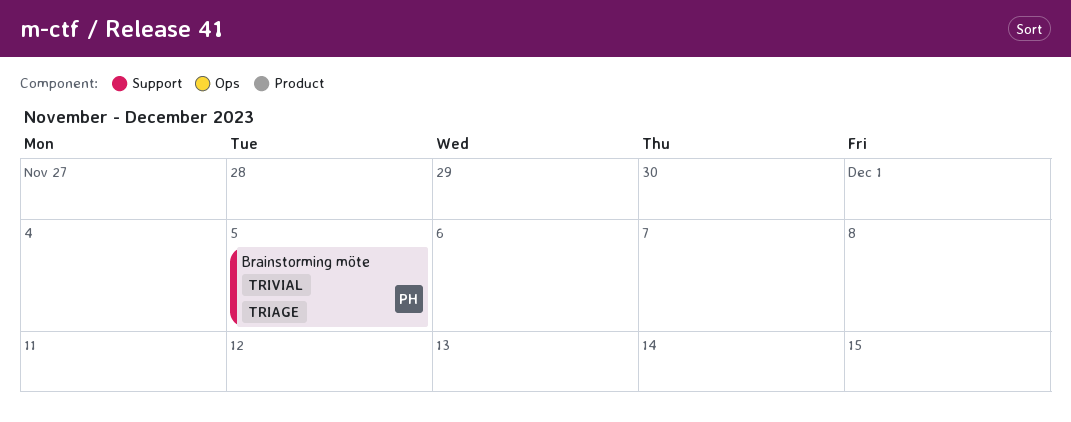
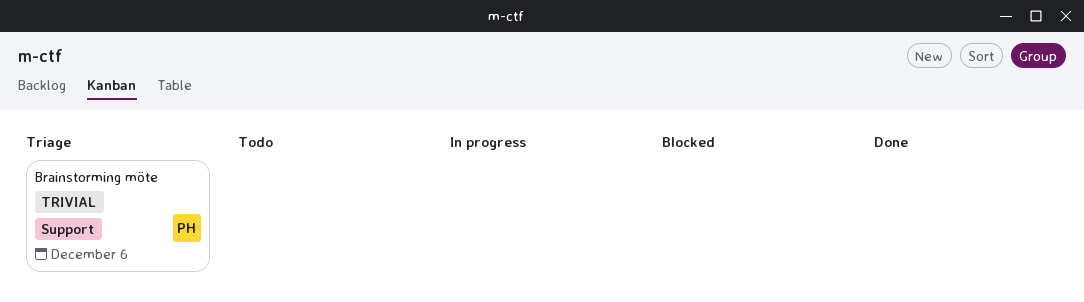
Brainstorming möte, due: Dec 5 -> Dec 6

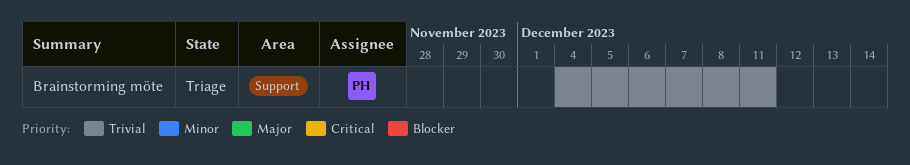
Brainstorming möte, due: Dec 6 -> Dec 11

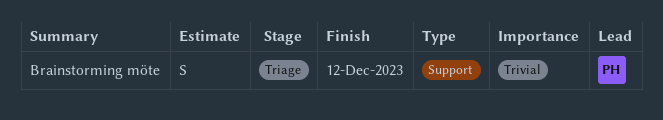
Brainstorming möte, due: Dec 11 -> Dec 12

